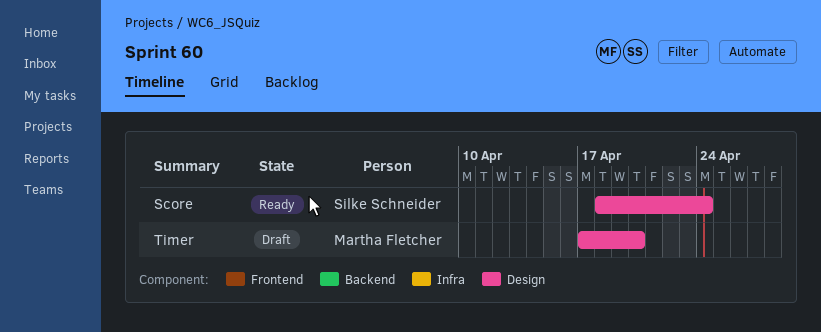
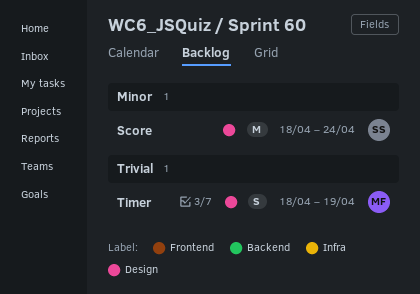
Timer, start: Apr 17 -> Apr 18
Timer, due: Apr 20 -> Apr 19

